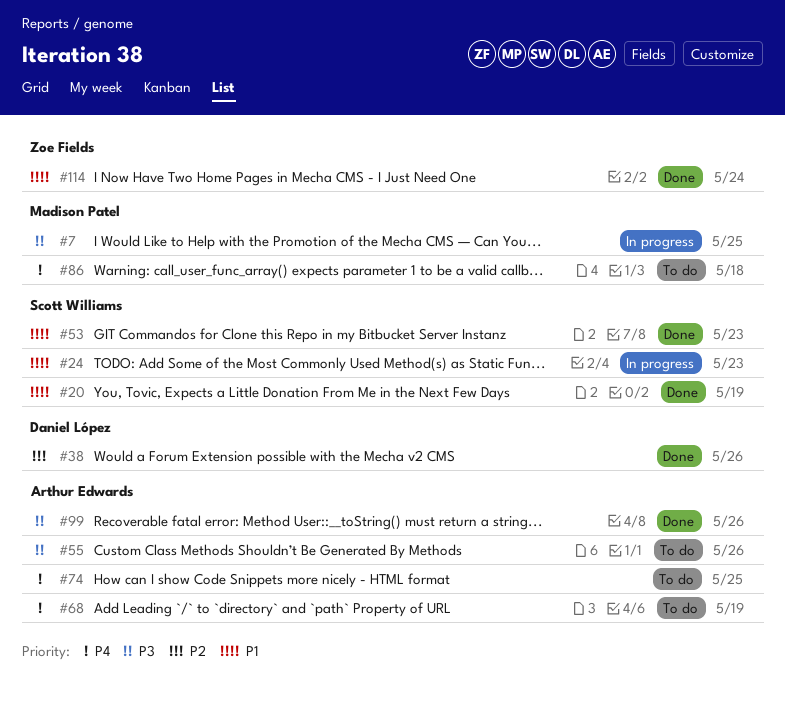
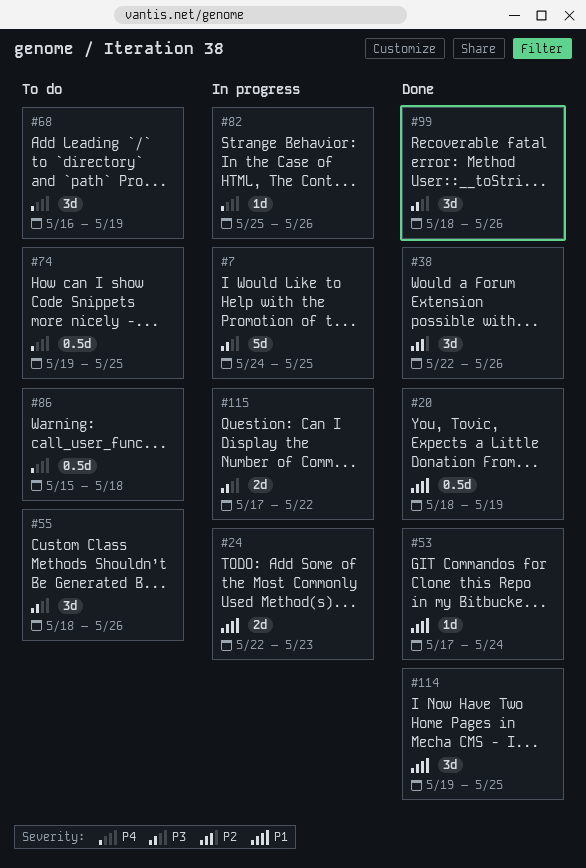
#53, due: May 23 -> May 24
#82: none -> present
#114, due: May 24 -> May 25
#115: none -> present

